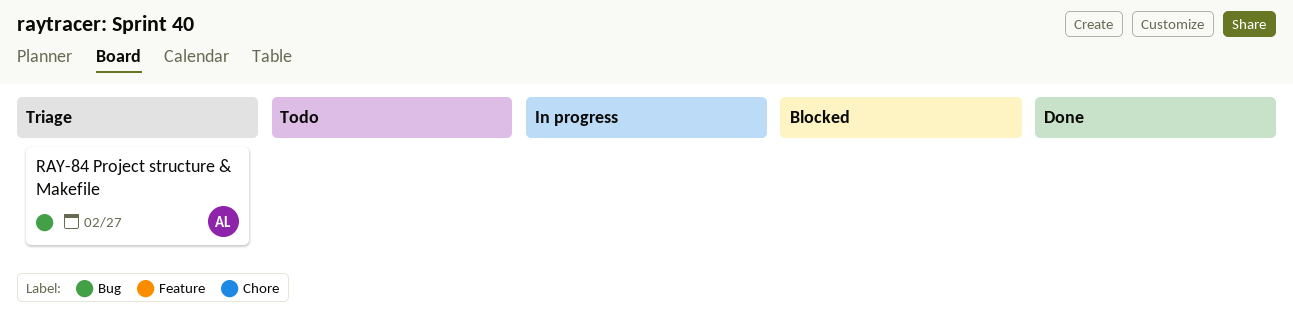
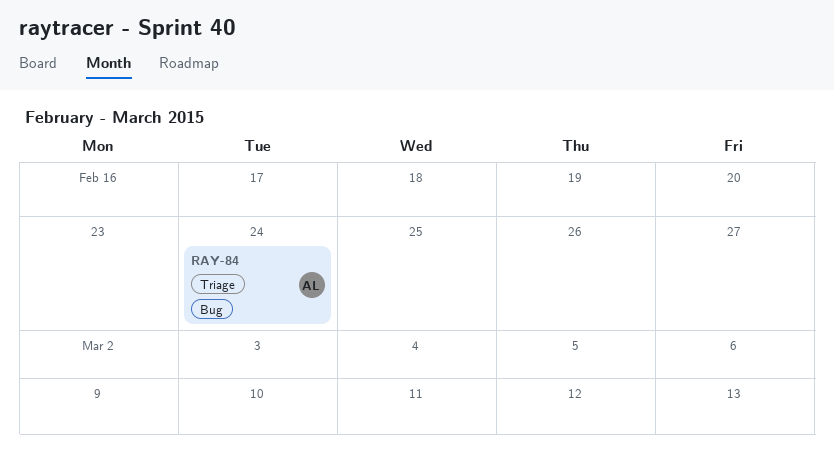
RAY-84, due: Feb 27 -> Feb 24

